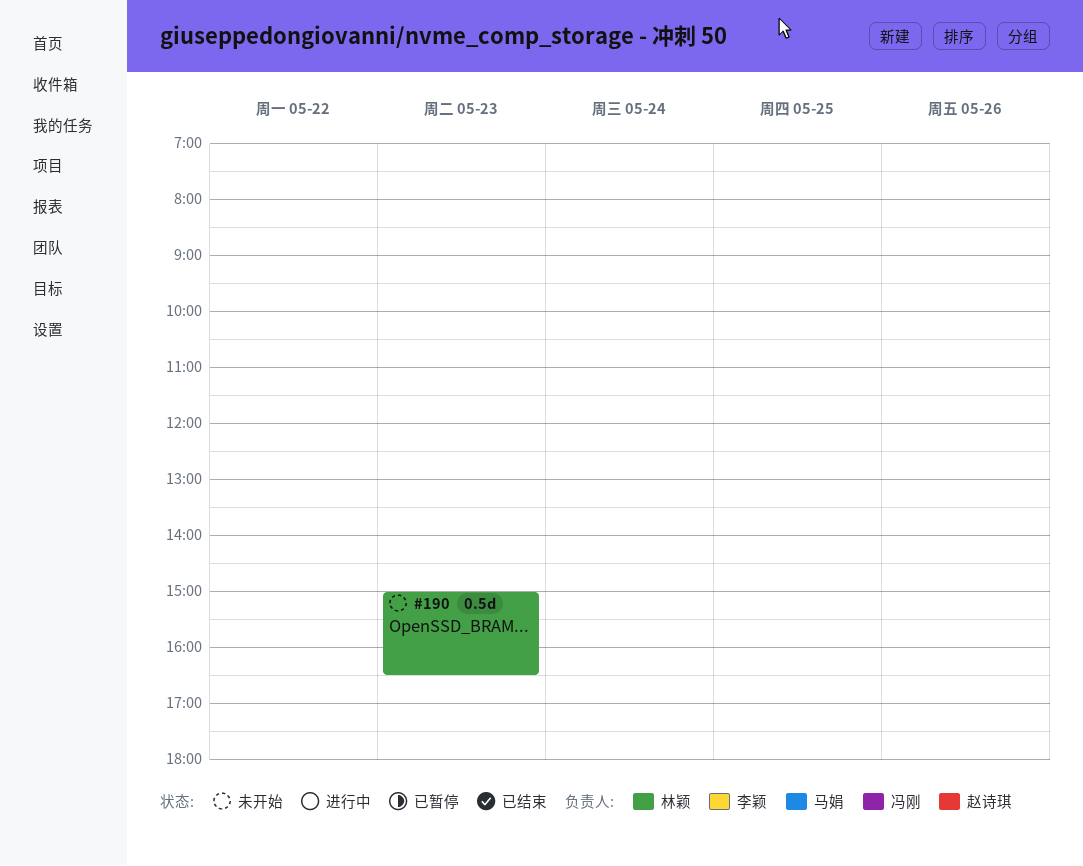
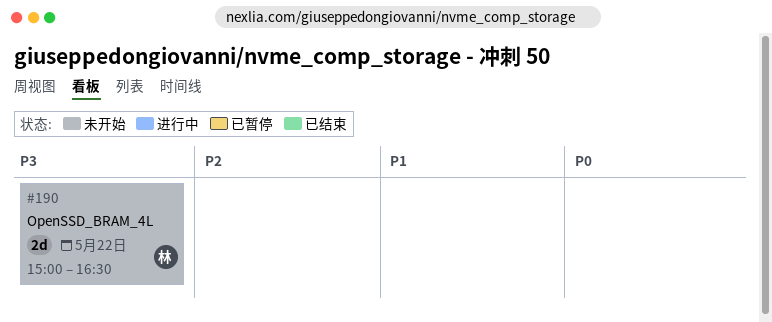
#190, estimate: 0.5d -> 2d
#190, day: May 23 -> May 22

